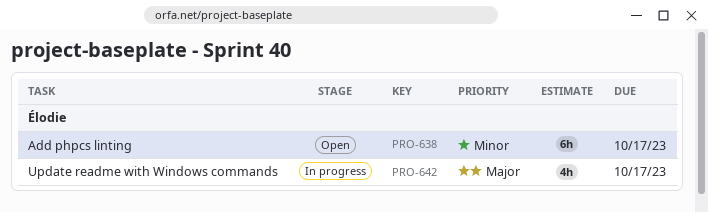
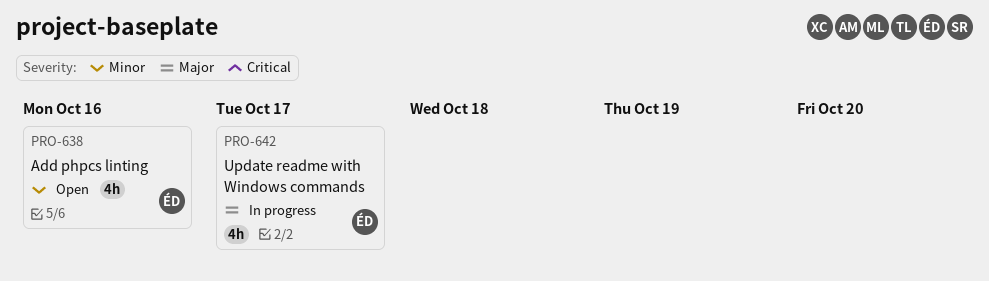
PRO-638, estimate: 6h -> 4h
PRO-638, due: Oct 17 -> Oct 16

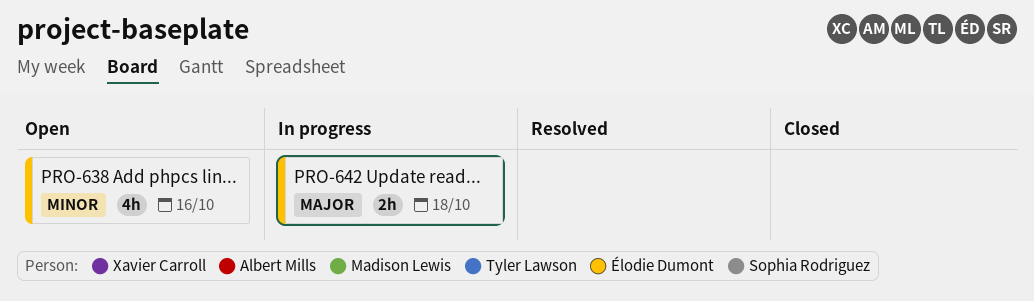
PRO-642, estimate: 4h -> 2h
PRO-642, due: Oct 17 -> Oct 18

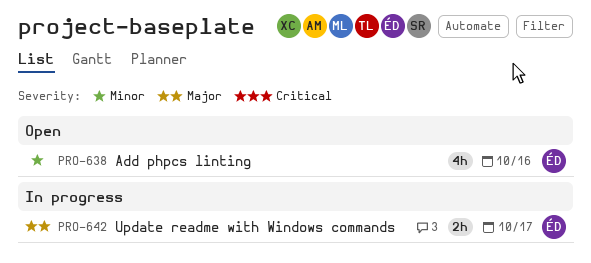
PRO-642, due: Oct 18 -> Oct 17

